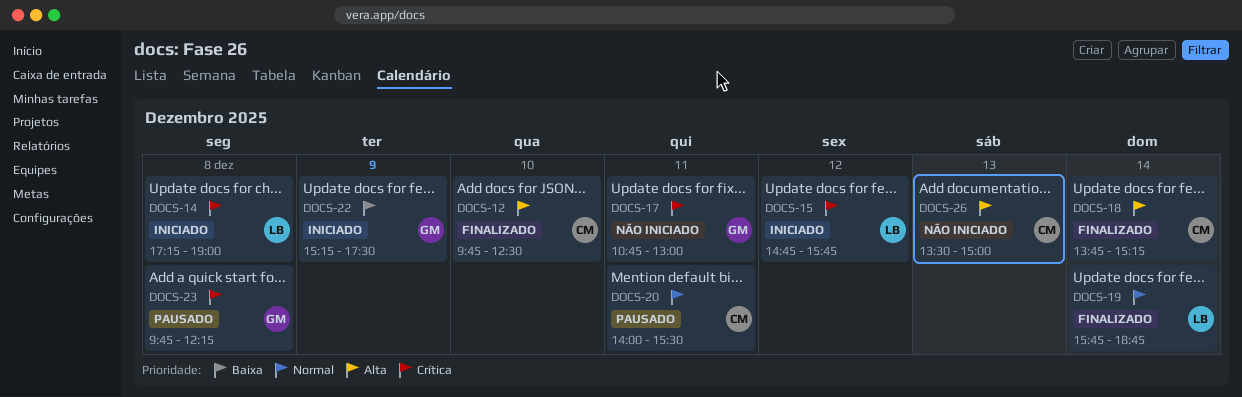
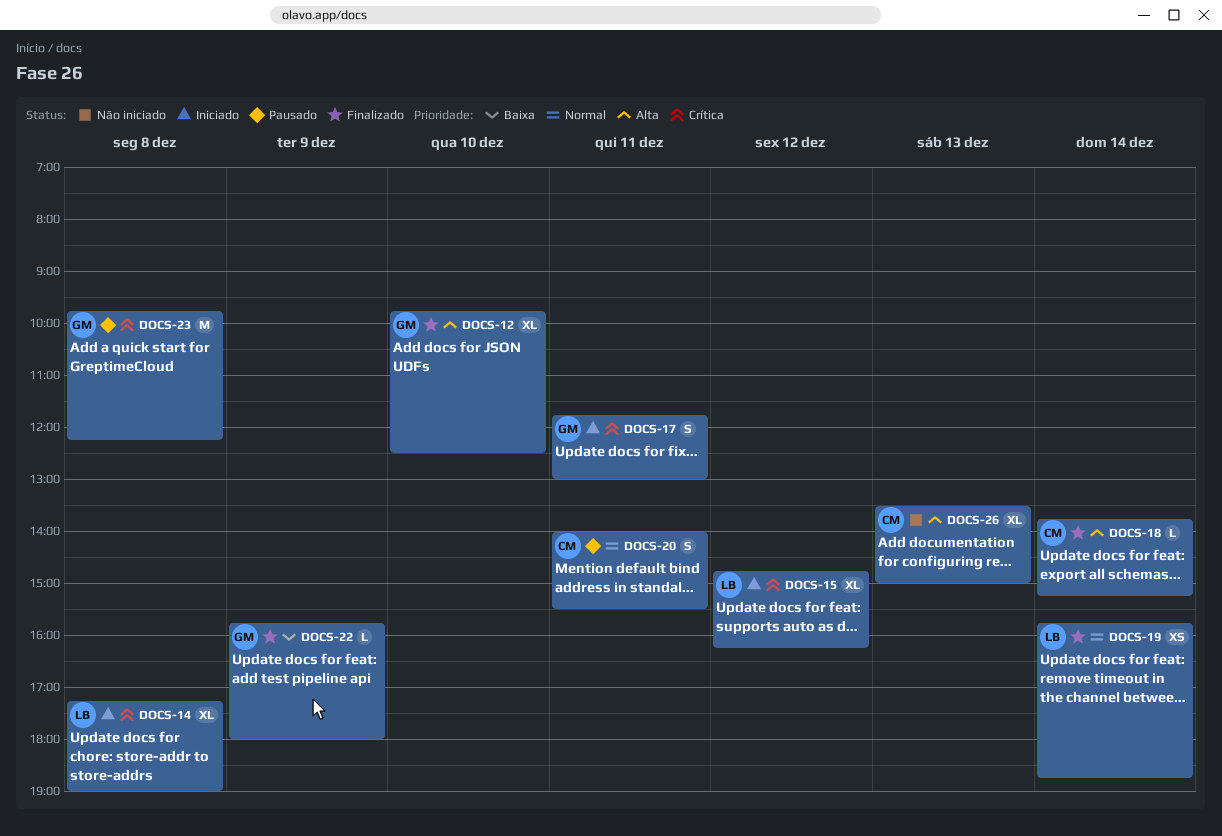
DOCS-12, owner: CM -> GM
DOCS-15, ends: 15:45 -> 16:15
DOCS-17, status: Não iniciado -> Iniciado
DOCS-17, begins: 10:45 -> 11:45
DOCS-22, status: Iniciado -> Finalizado
DOCS-22, begins: 15:15 -> 15:45
DOCS-22, ends: 17:30 -> 18:00

